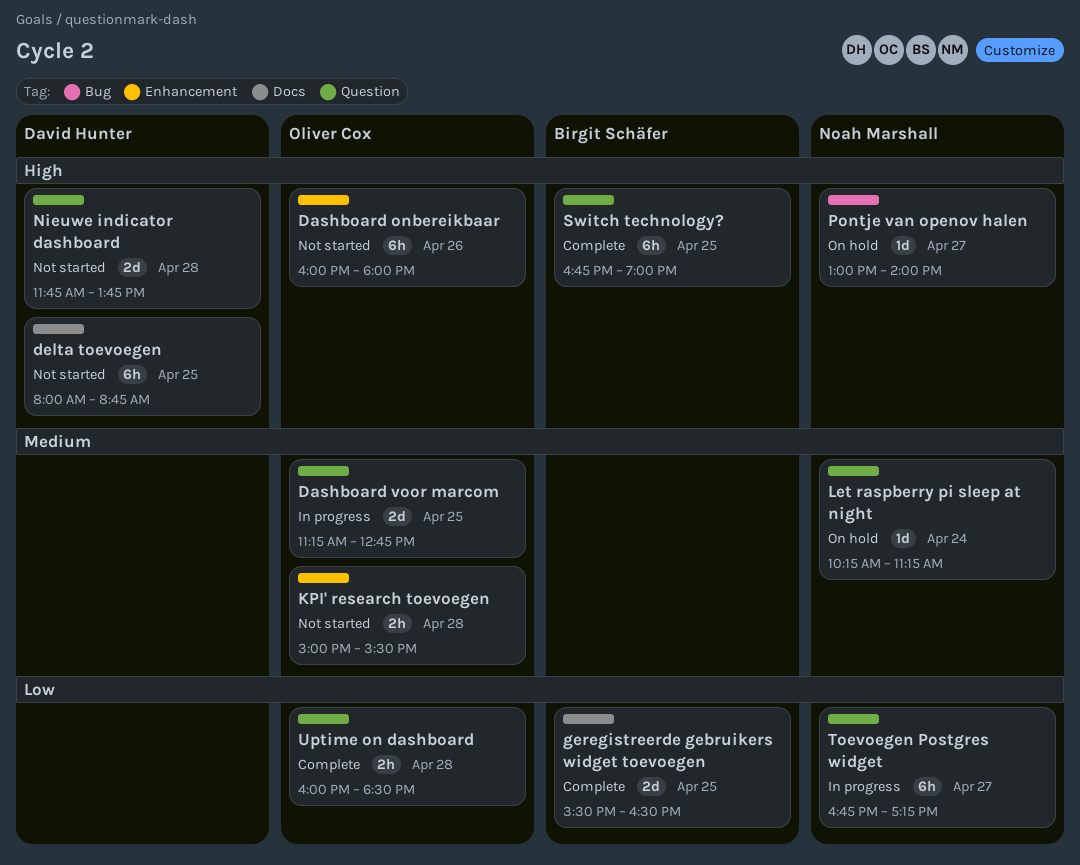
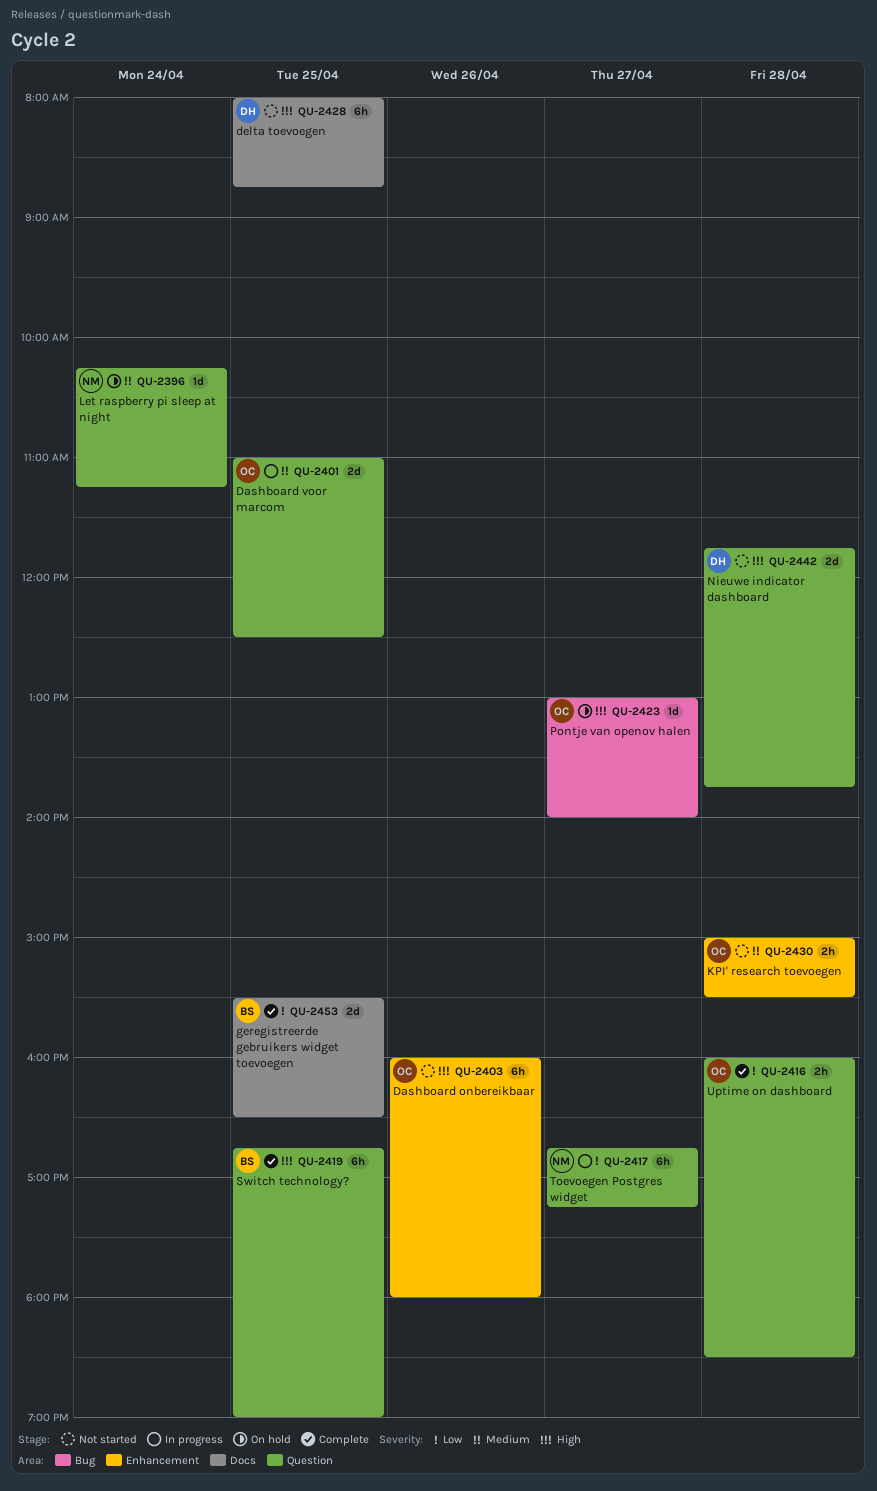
Dashboard voor marcom, begins: 11:15 -> 11:00
Dashboard voor marcom, ends: 12:45 -> 12:30
Pontje van openov halen, owner: Noah Marshall -> Oliver Cox

